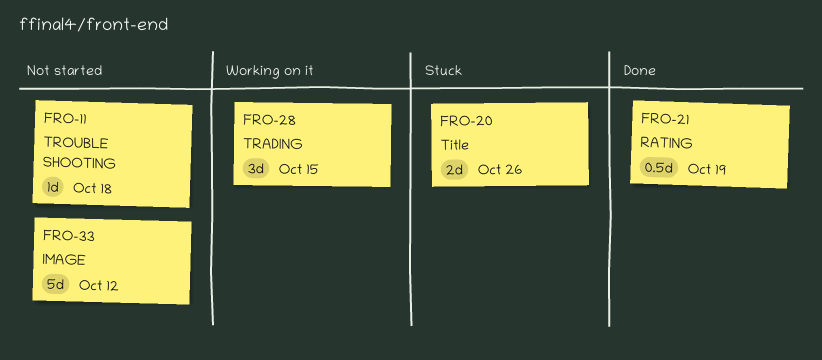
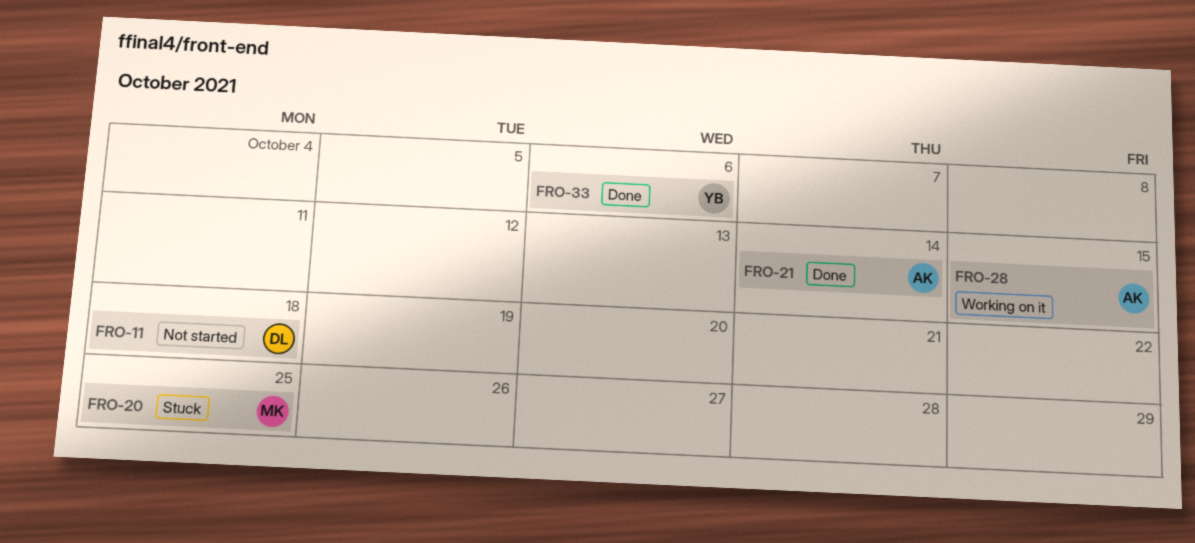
FRO-20, due: Oct 26 -> Oct 25
FRO-21, due: Oct 19 -> Oct 14
FRO-33, status: Not started -> Done
FRO-33, due: Oct 12 -> Oct 6

